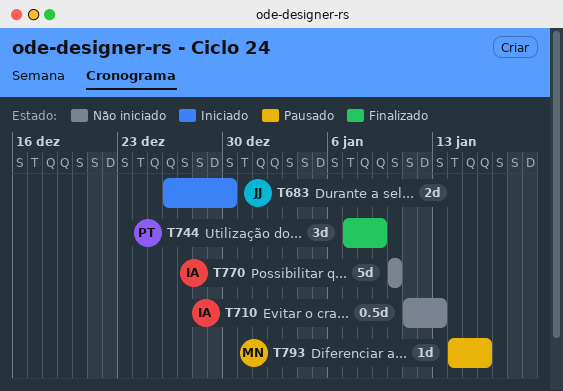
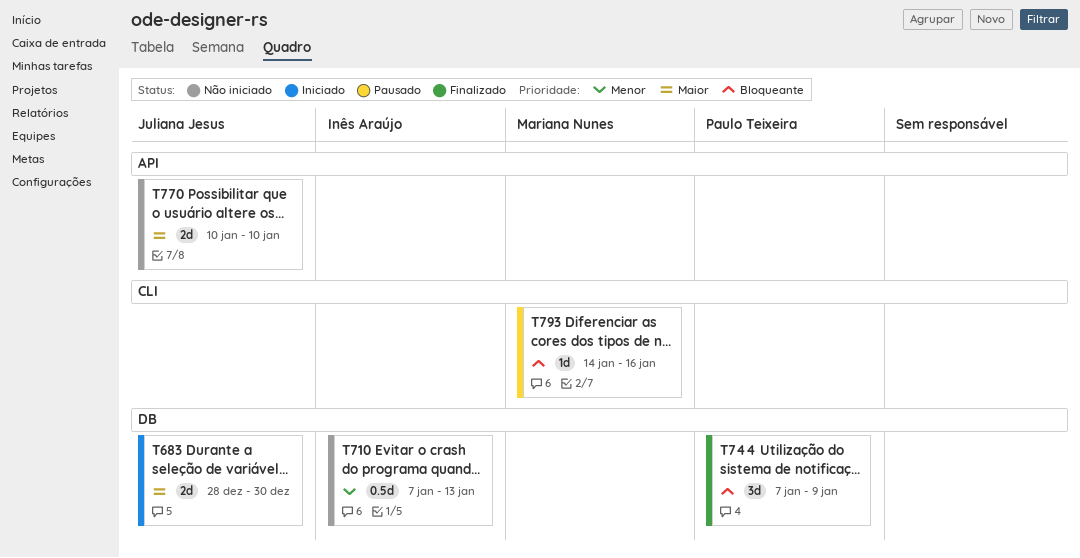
T683, start: Dec 26 -> Dec 28
T710, start: Jan 11 -> Jan 7
T770, owner: Inês Araújo -> Juliana Jesus
T770, estimate: 5d -> 2d

